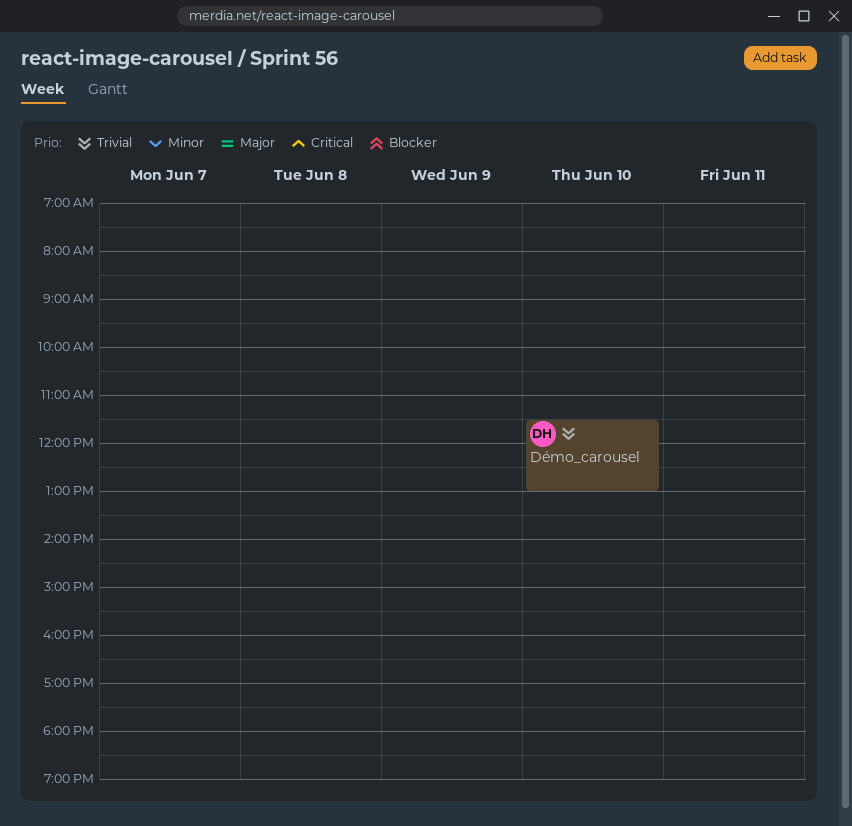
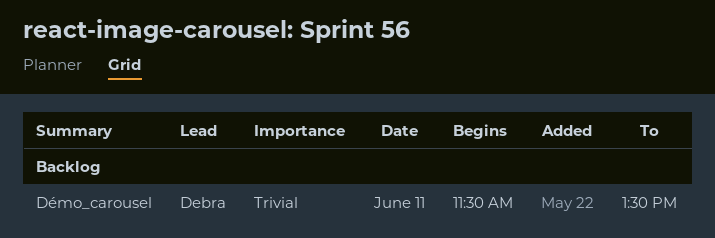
Démo_carousel, day: Jun 10 -> Jun 11
Démo_carousel, ends: 13:00 -> 13:30

